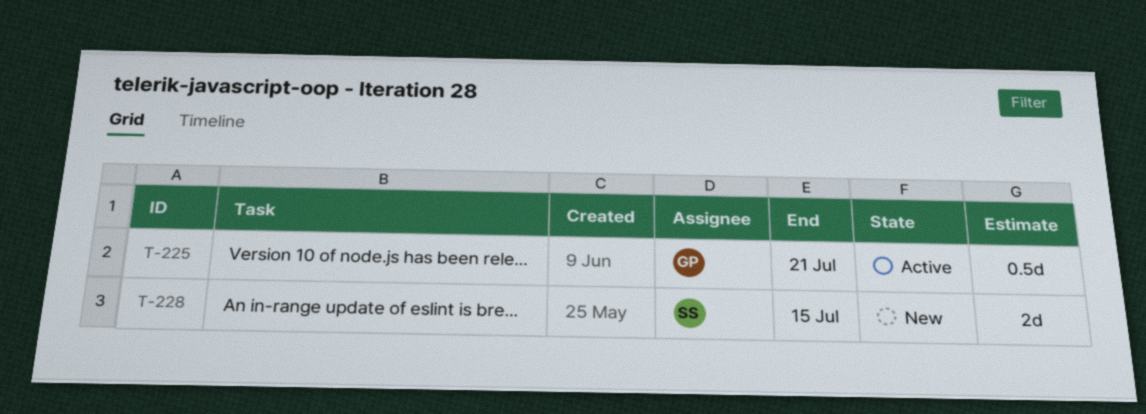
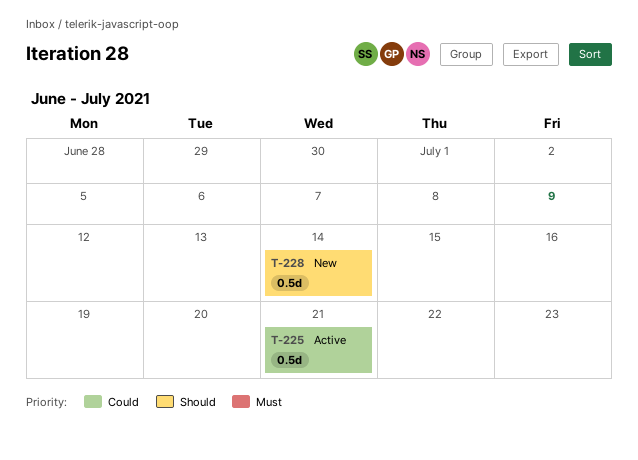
T-228, estimate: 2d -> 0.5d
T-228, due: Jul 15 -> Jul 14

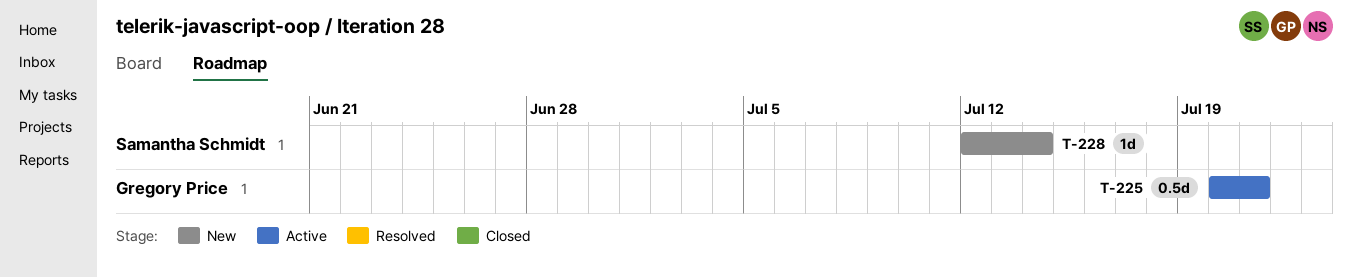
T-228, estimate: 0.5d -> 1d

